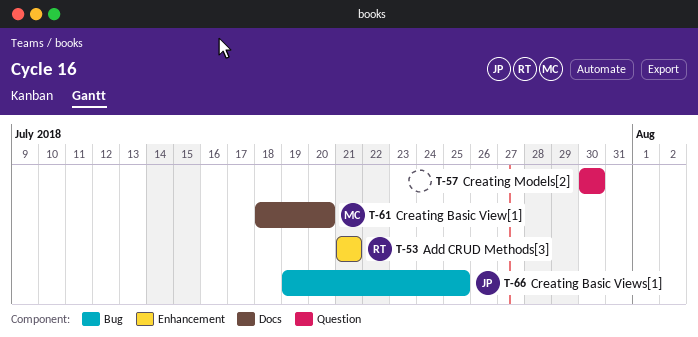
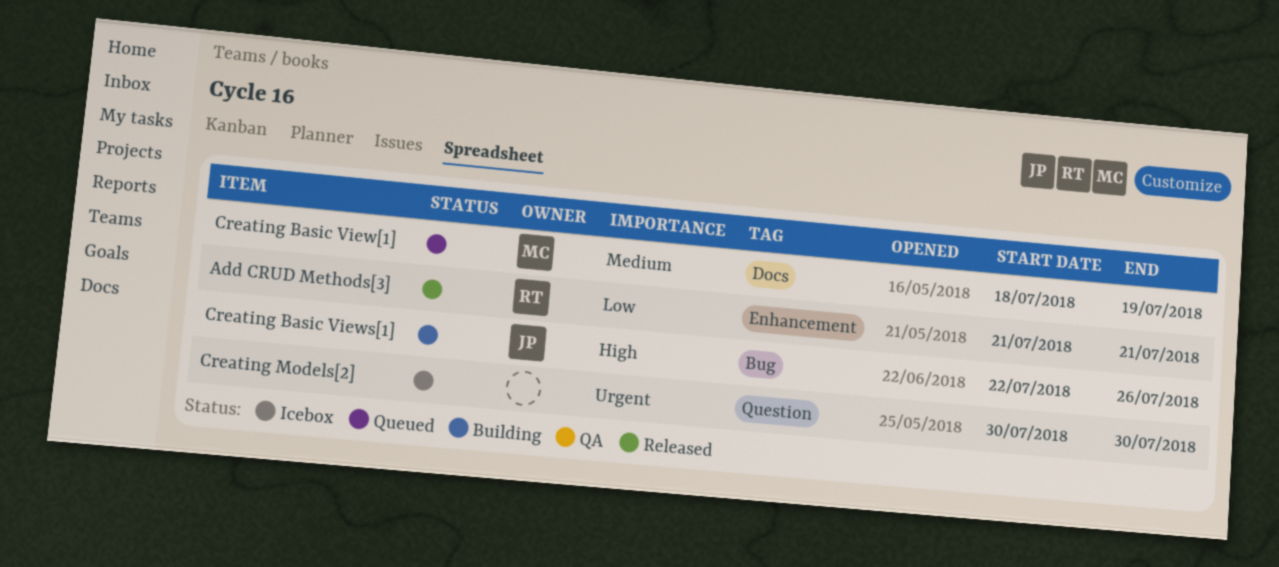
Creating Basic View[1], due: Jul 20 -> Jul 19
Creating Basic Views[1], start: Jul 19 -> Jul 22
Creating Basic Views[1], due: Jul 25 -> Jul 26

